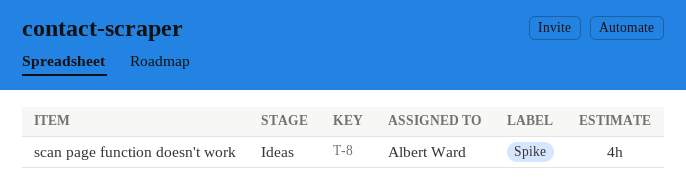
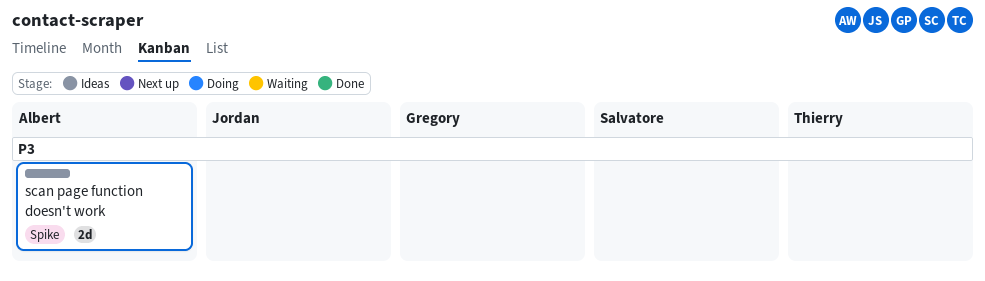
scan page function doesn't work, estimate: 4h -> 2d

